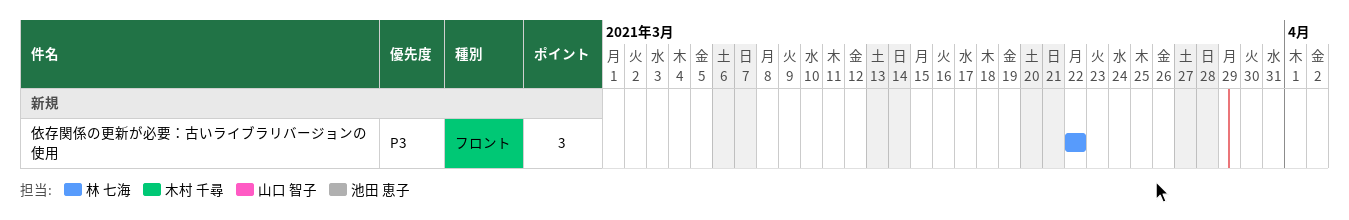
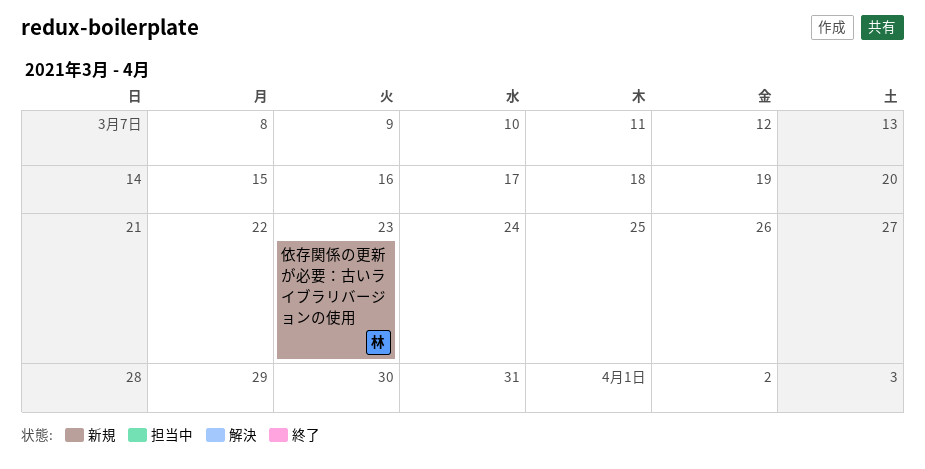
依存関係の更新が必要：古いライブラリバージョンの使用, due: Mar 22 -> Mar 23

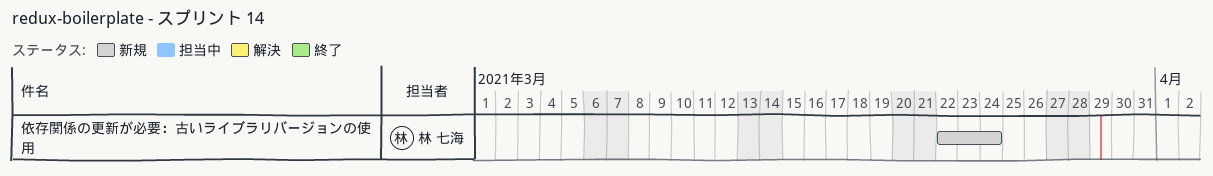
依存関係の更新が必要：古いライブラリバージョンの使用, due: Mar 23 -> Mar 24

